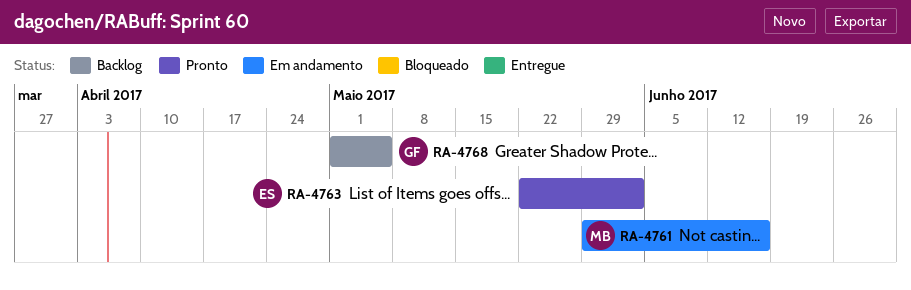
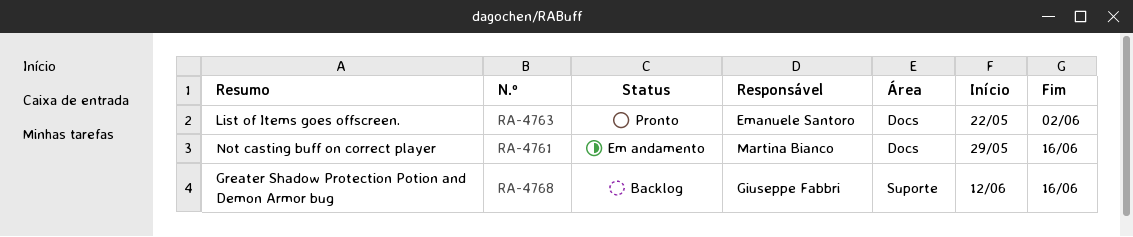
RA-4768, start: May 1 -> Jun 12
RA-4768, due: May 5 -> Jun 16

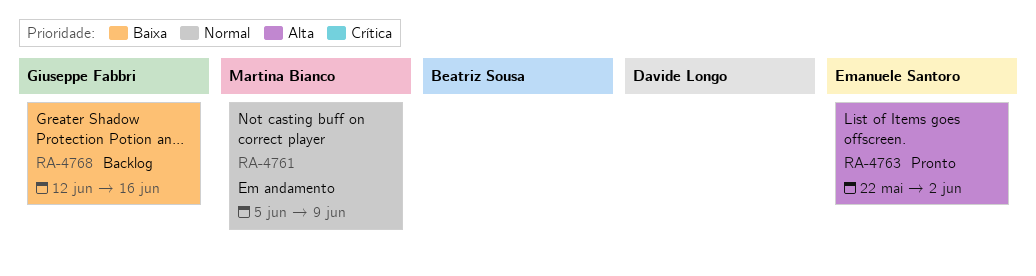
RA-4761, start: May 29 -> Jun 5
RA-4761, due: Jun 16 -> Jun 9

